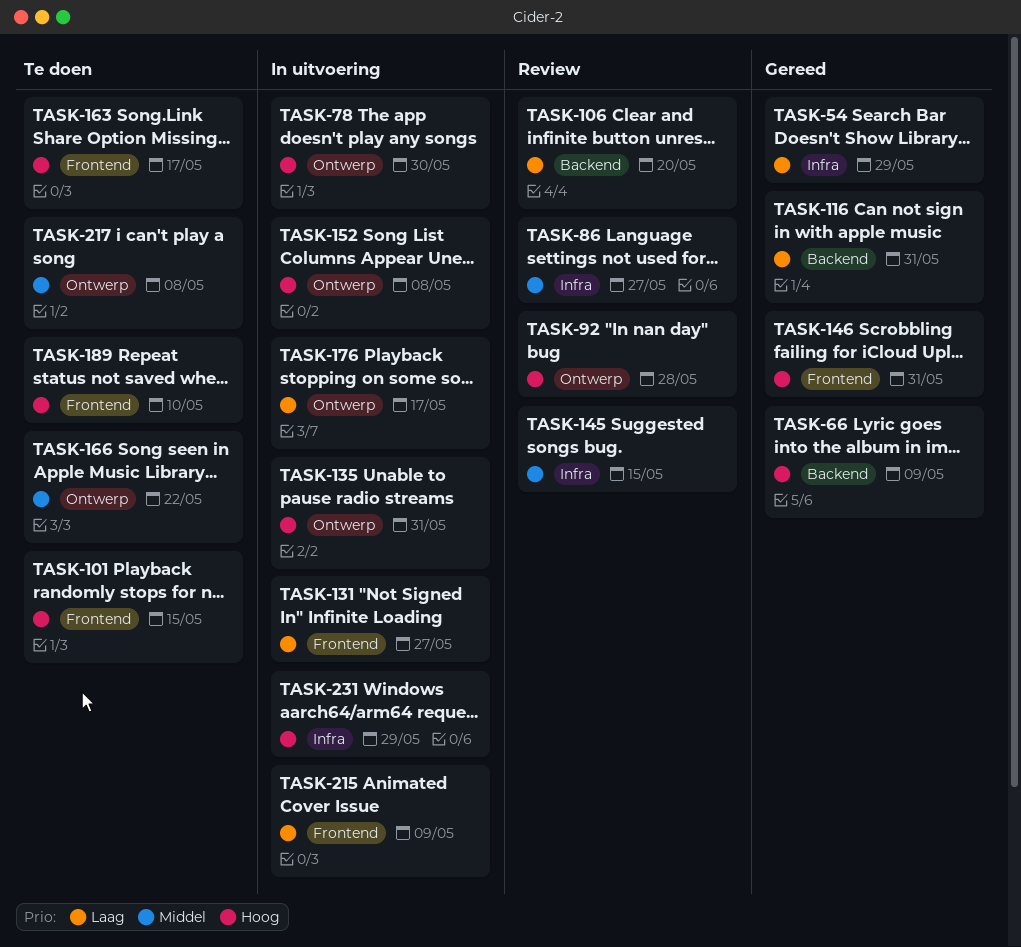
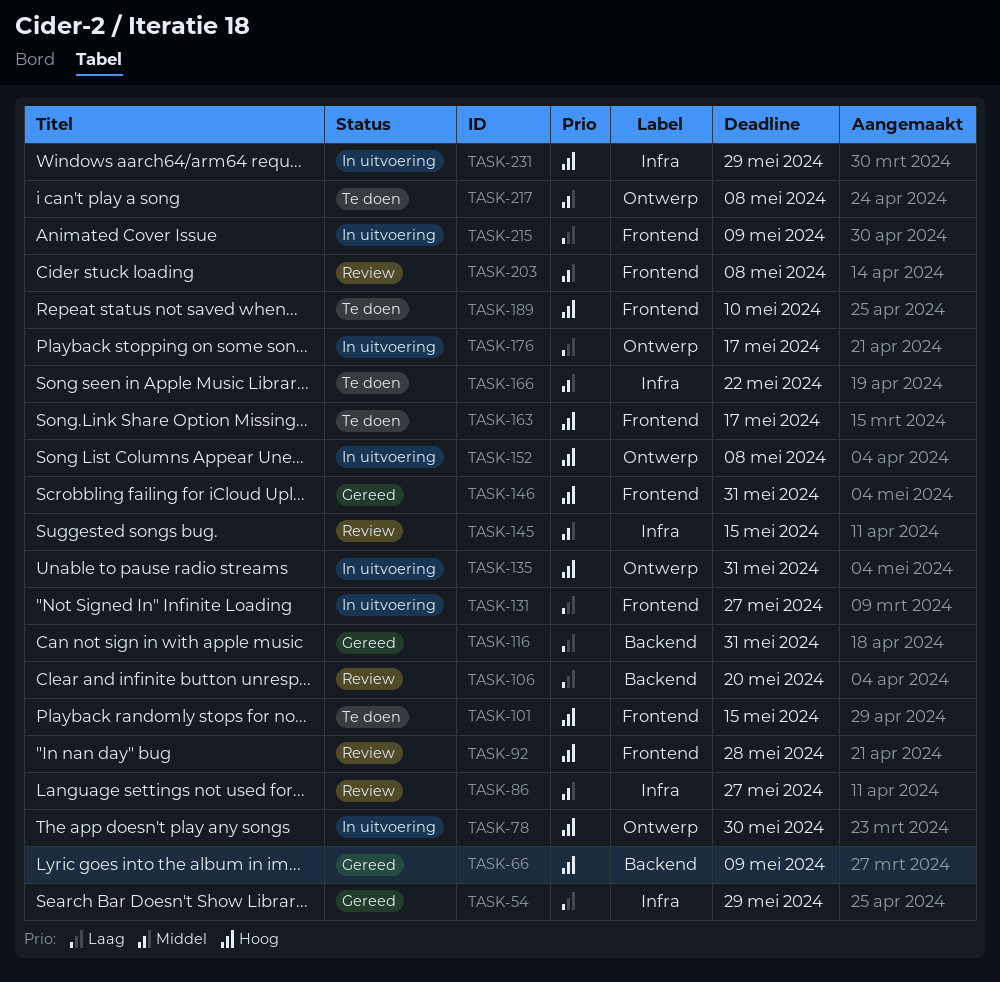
TASK-92, label: Ontwerp -> Frontend
TASK-166, label: Ontwerp -> Infra
TASK-203: none -> present

